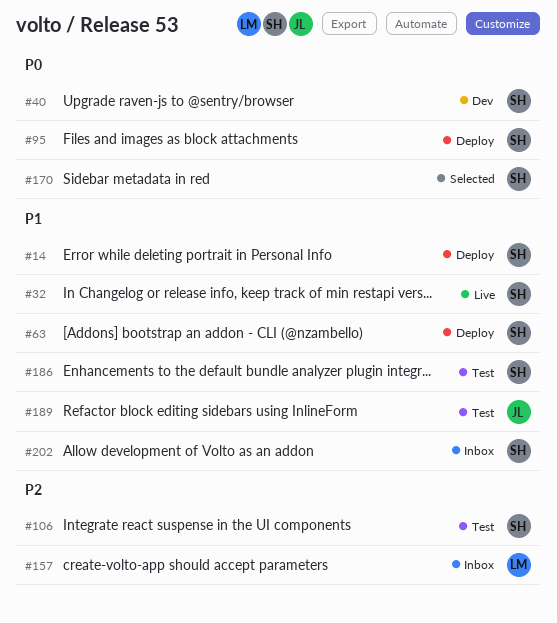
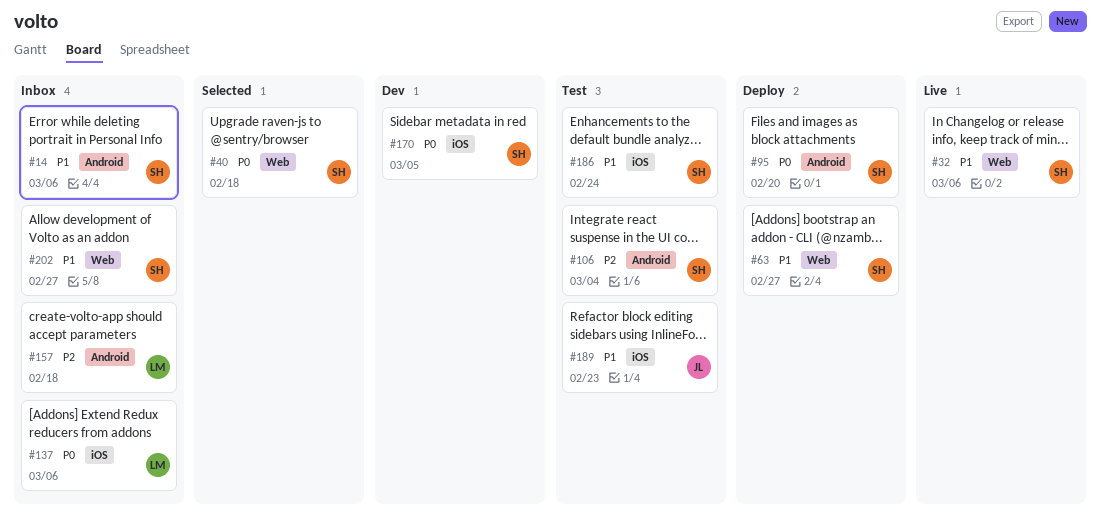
#14, status: Deploy -> Inbox
#40, status: Dev -> Selected
#137: none -> present
#170, status: Selected -> Dev

